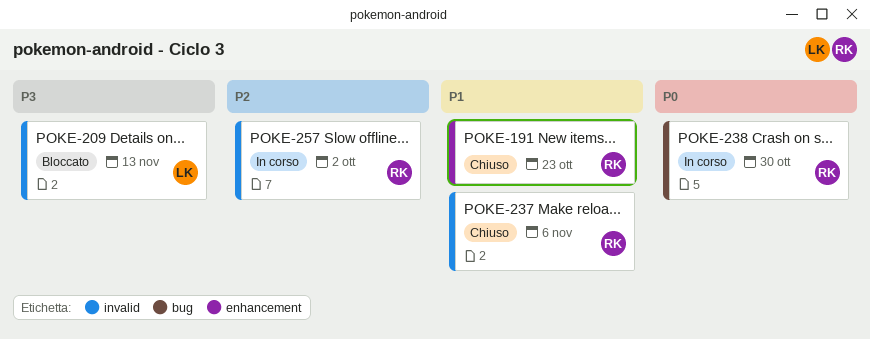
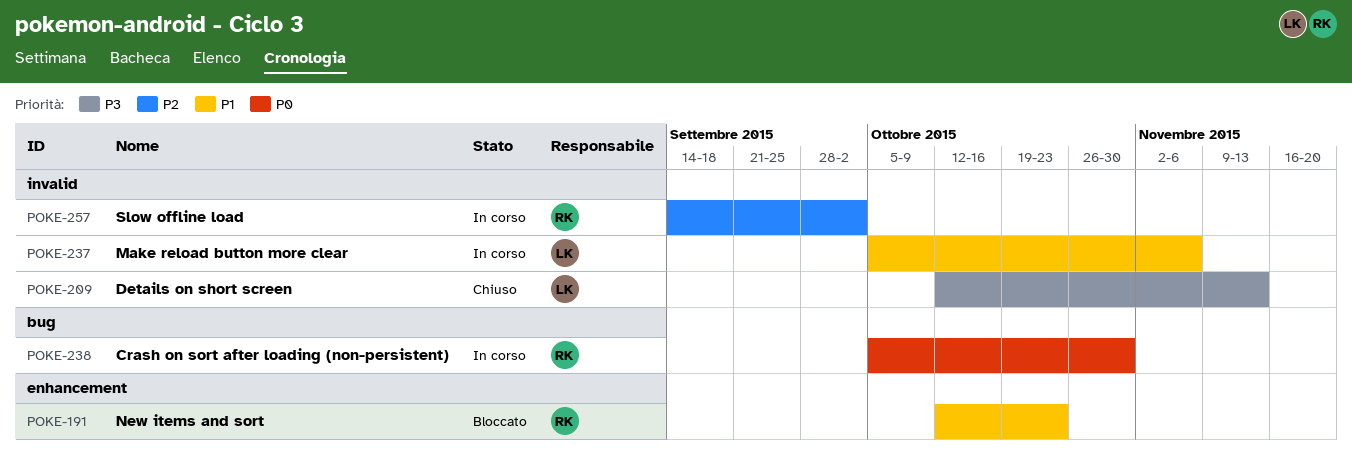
POKE-191, status: Chiuso -> Bloccato
POKE-209, status: Bloccato -> Chiuso
POKE-237, status: Chiuso -> In corso
POKE-237, owner: RK -> LK

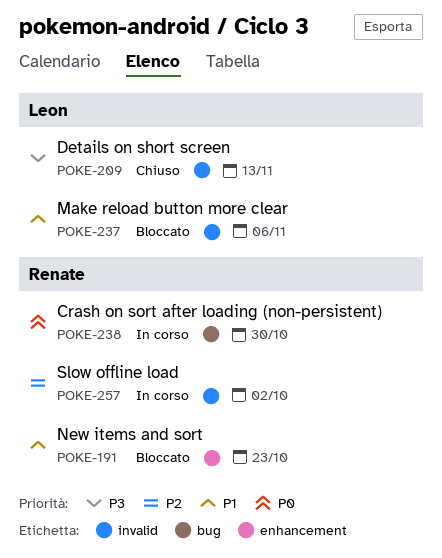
POKE-237, status: In corso -> Bloccato

